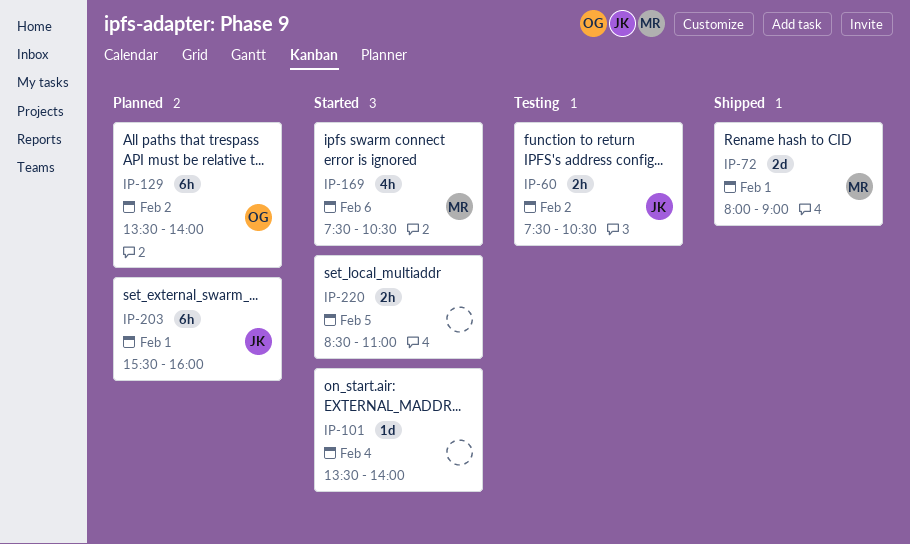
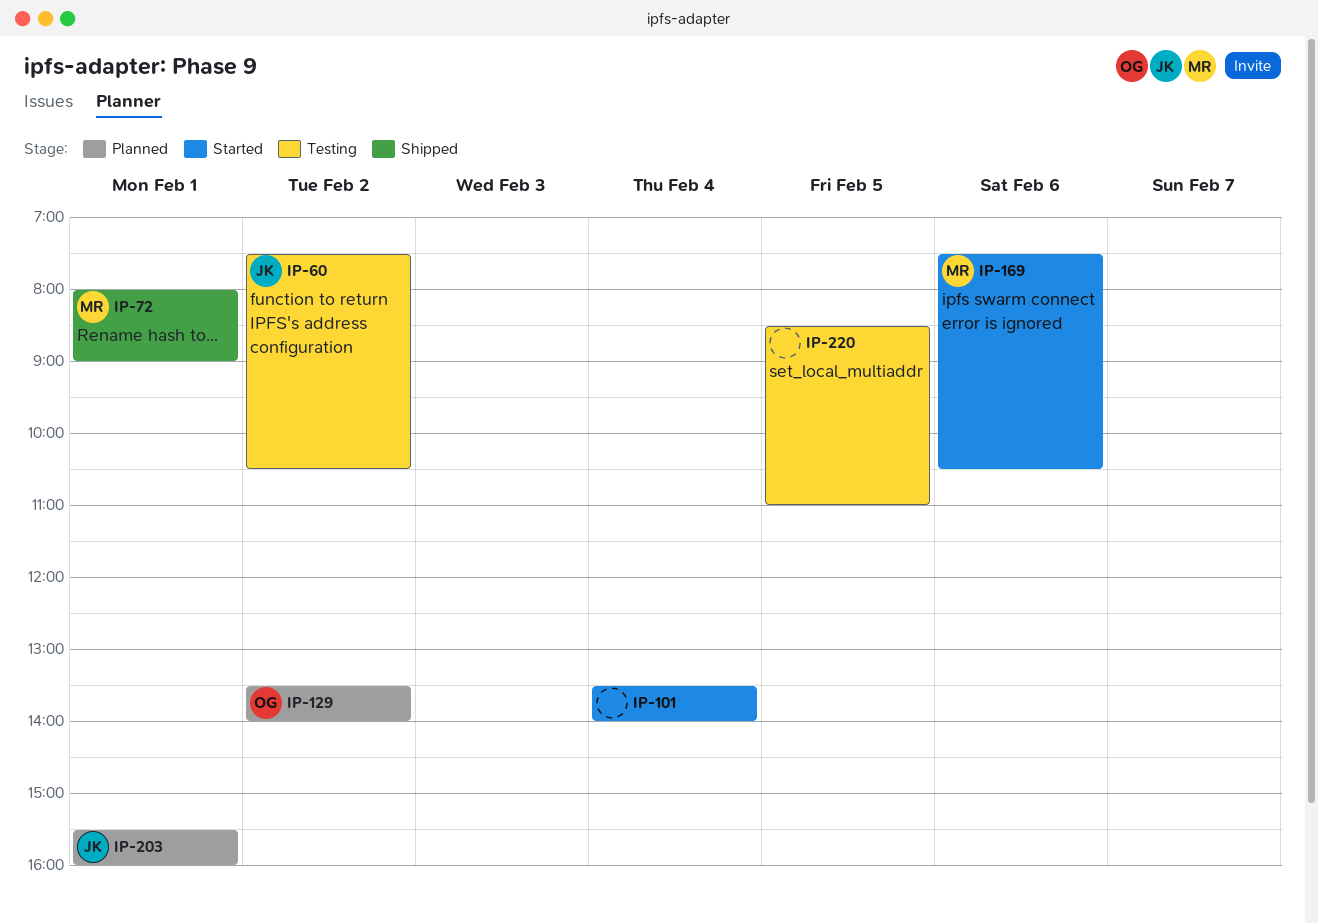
IP-220, status: Started -> Testing

